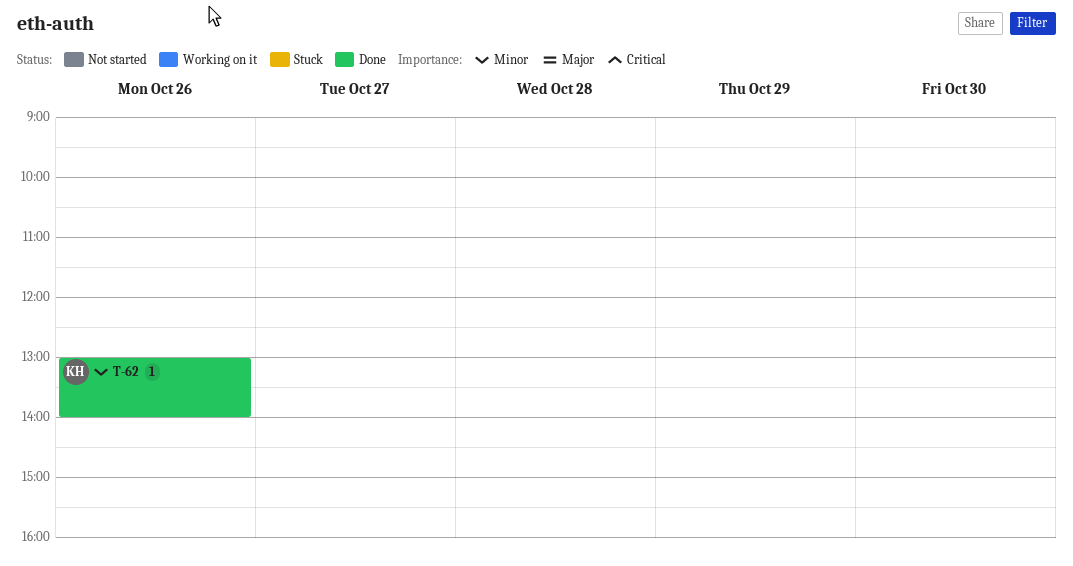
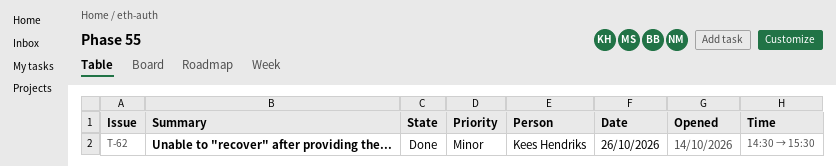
T-62, begins: 13:00 -> 14:30
T-62, ends: 14:00 -> 15:30

